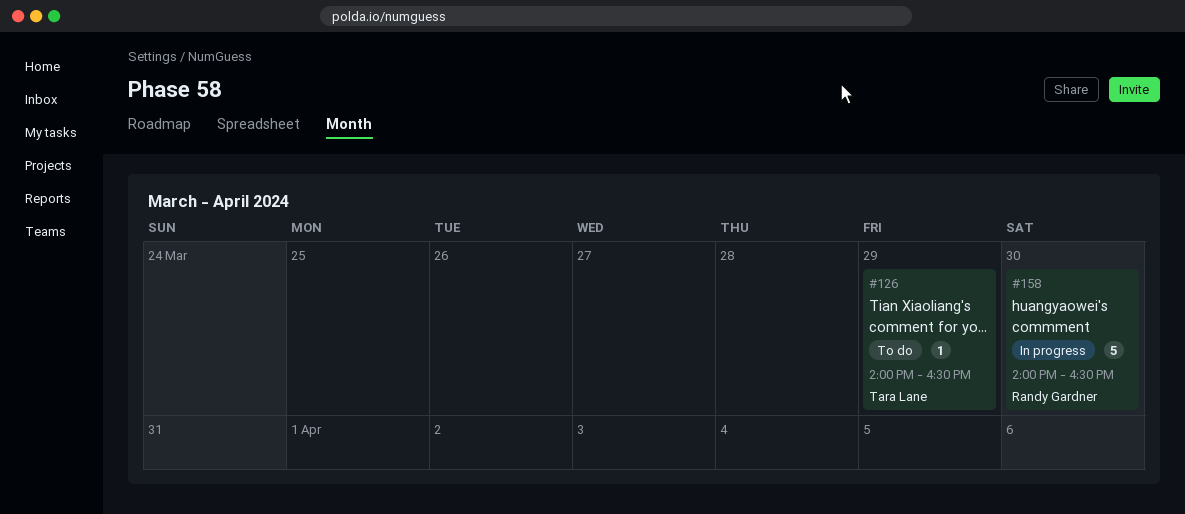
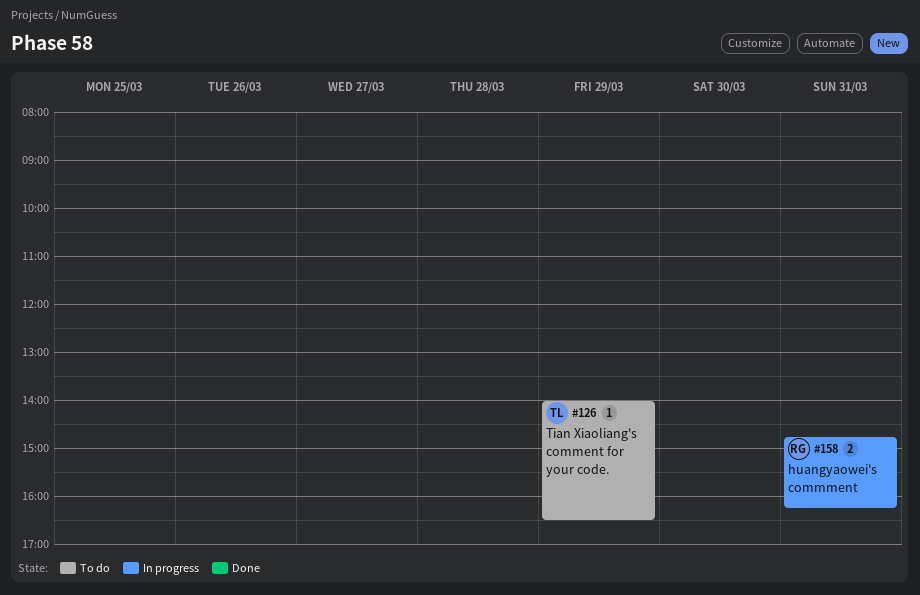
#158, estimate: 5 -> 2
#158, day: Mar 30 -> Mar 31
#158, begins: 14:00 -> 14:45
#158, ends: 16:30 -> 16:15

